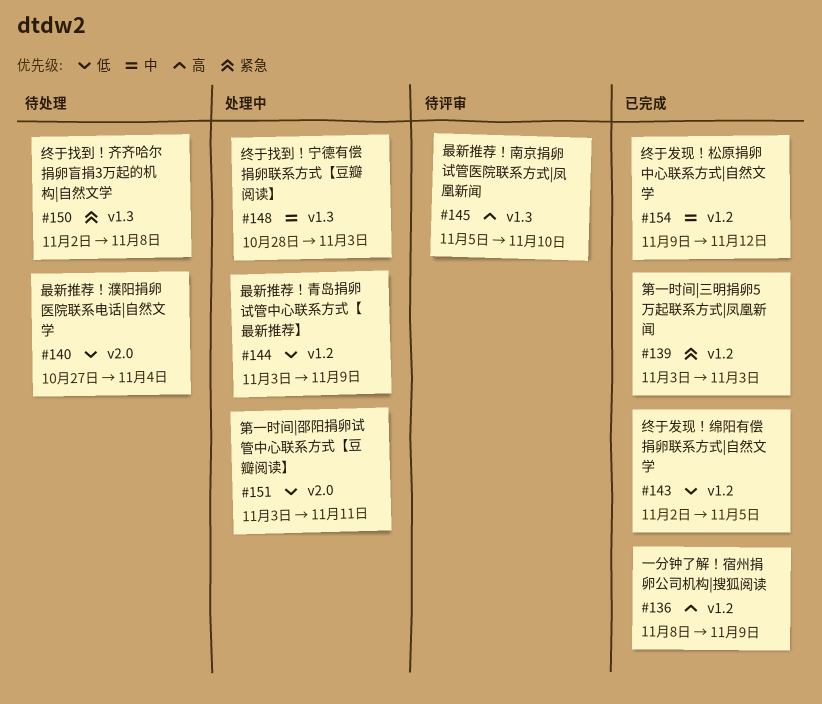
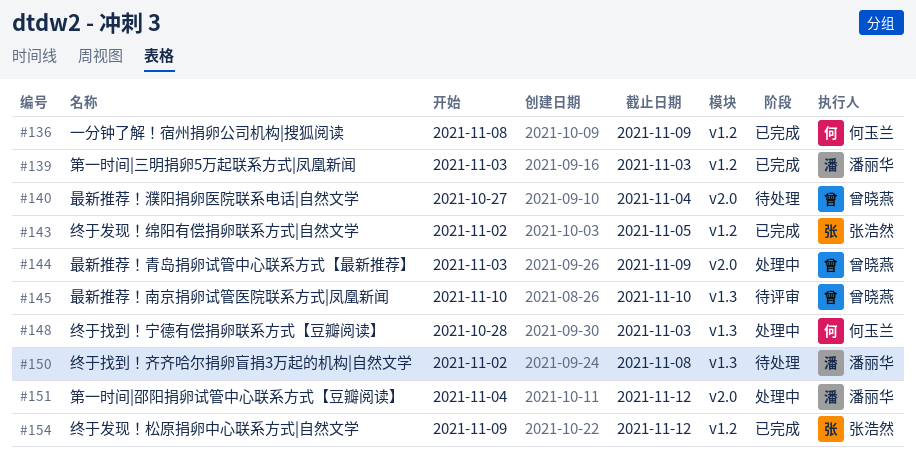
#144, label: v1.2 -> v2.0
#145, start: Nov 5 -> Nov 10
#151, start: Nov 3 -> Nov 4
#151, due: Nov 11 -> Nov 12

